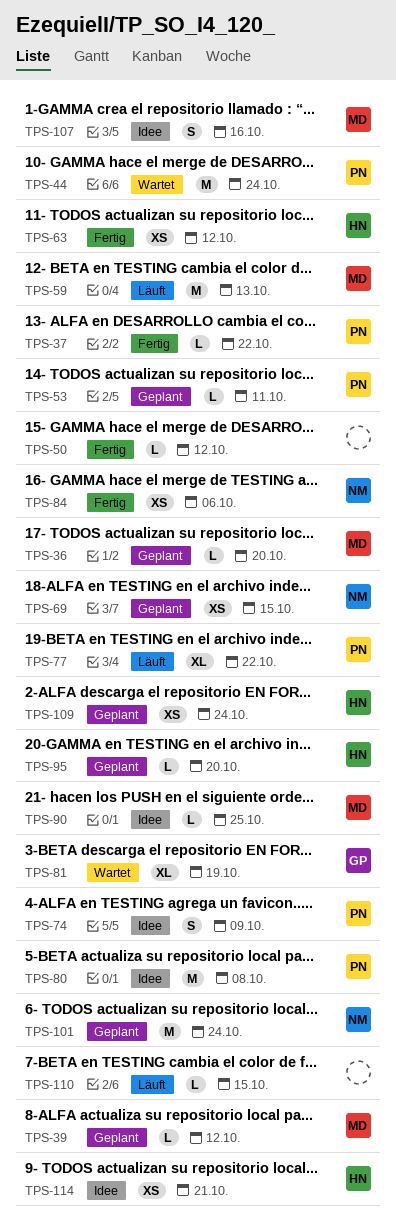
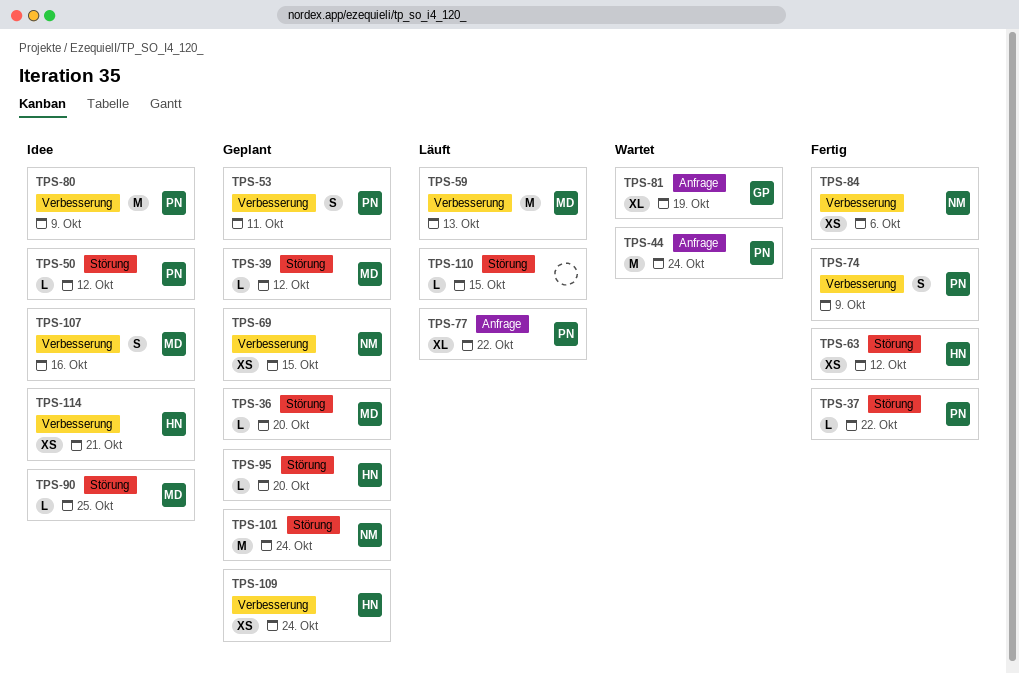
TPS-50, status: Fertig -> Idee
TPS-50, owner: none -> PN
TPS-53, estimate: L -> S
TPS-74, status: Idee -> Fertig
TPS-80, due: Oct 8 -> Oct 9

